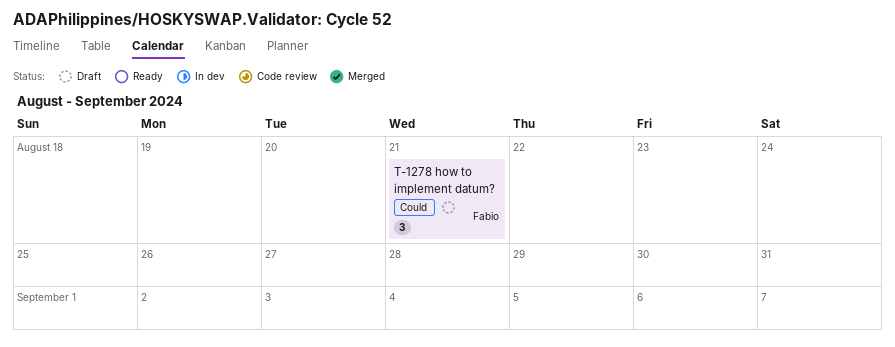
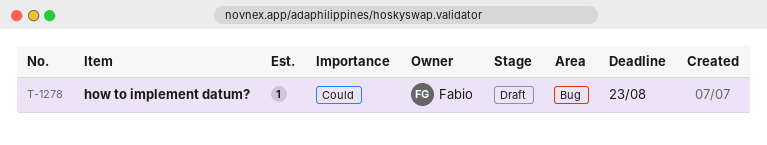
T-1278, estimate: 3 -> 1
T-1278, due: Aug 21 -> Aug 23

